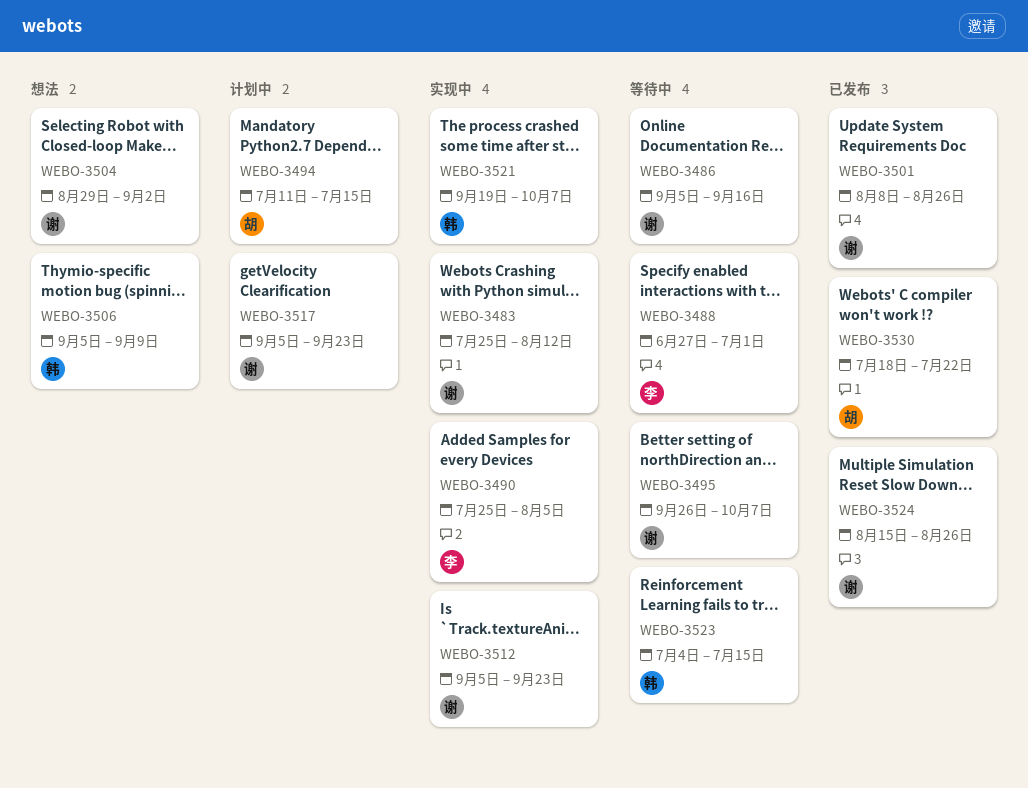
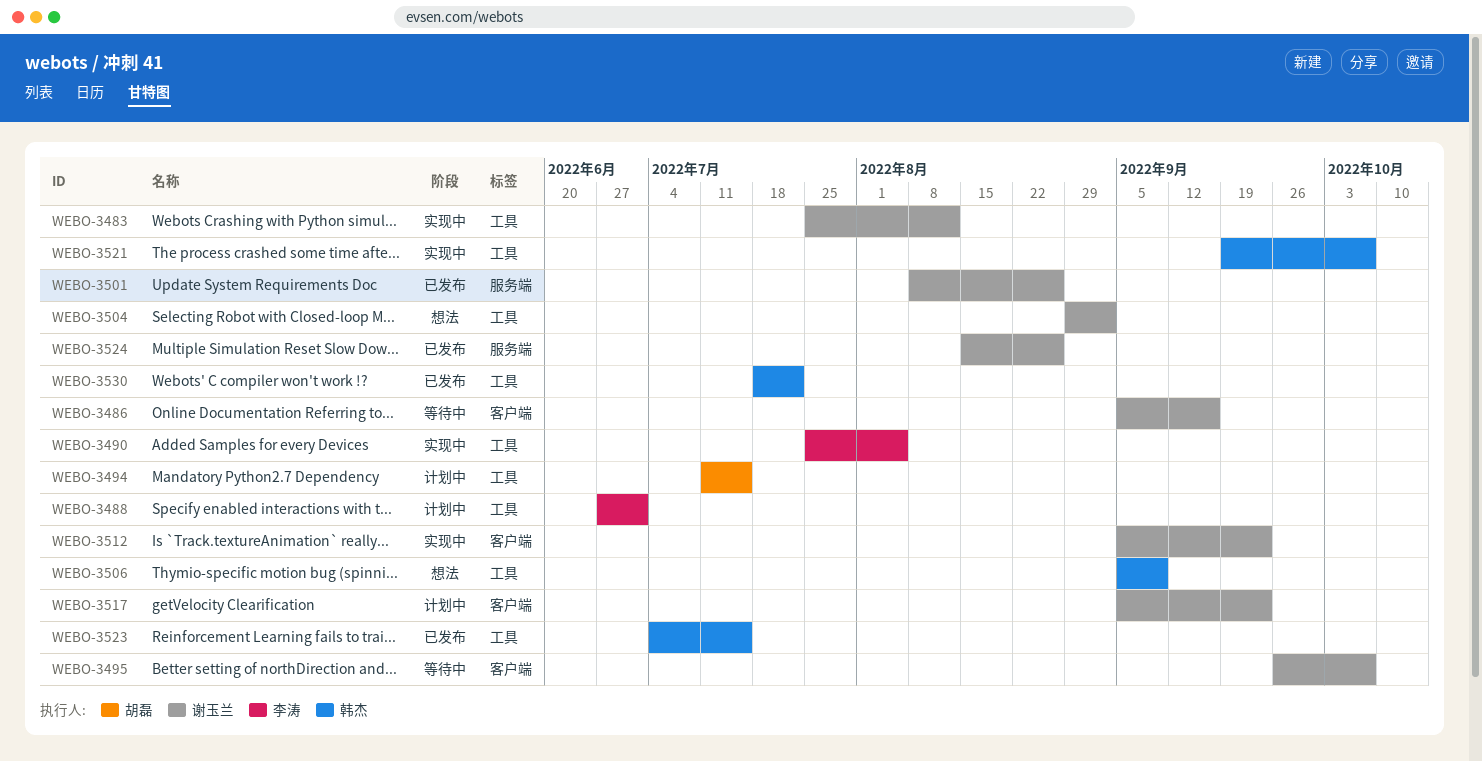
WEBO-3488, status: 等待中 -> 计划中
WEBO-3523, status: 等待中 -> 已发布
WEBO-3530, owner: 胡磊 -> 韩杰

